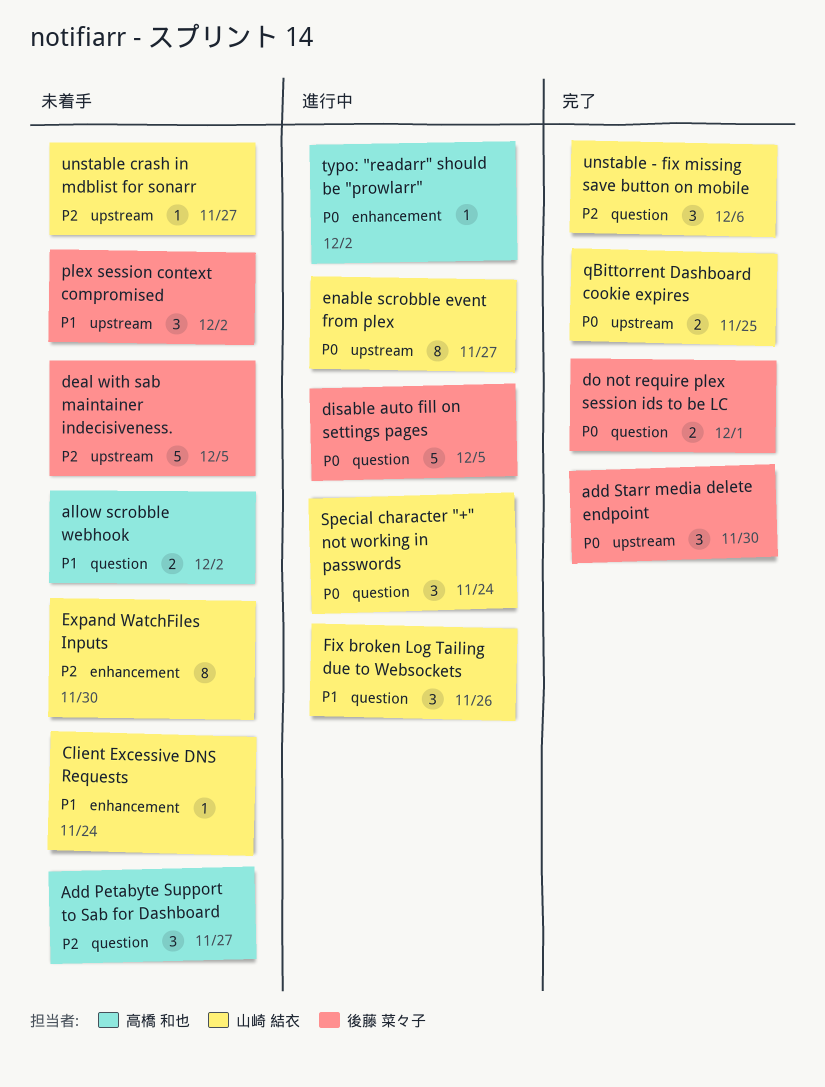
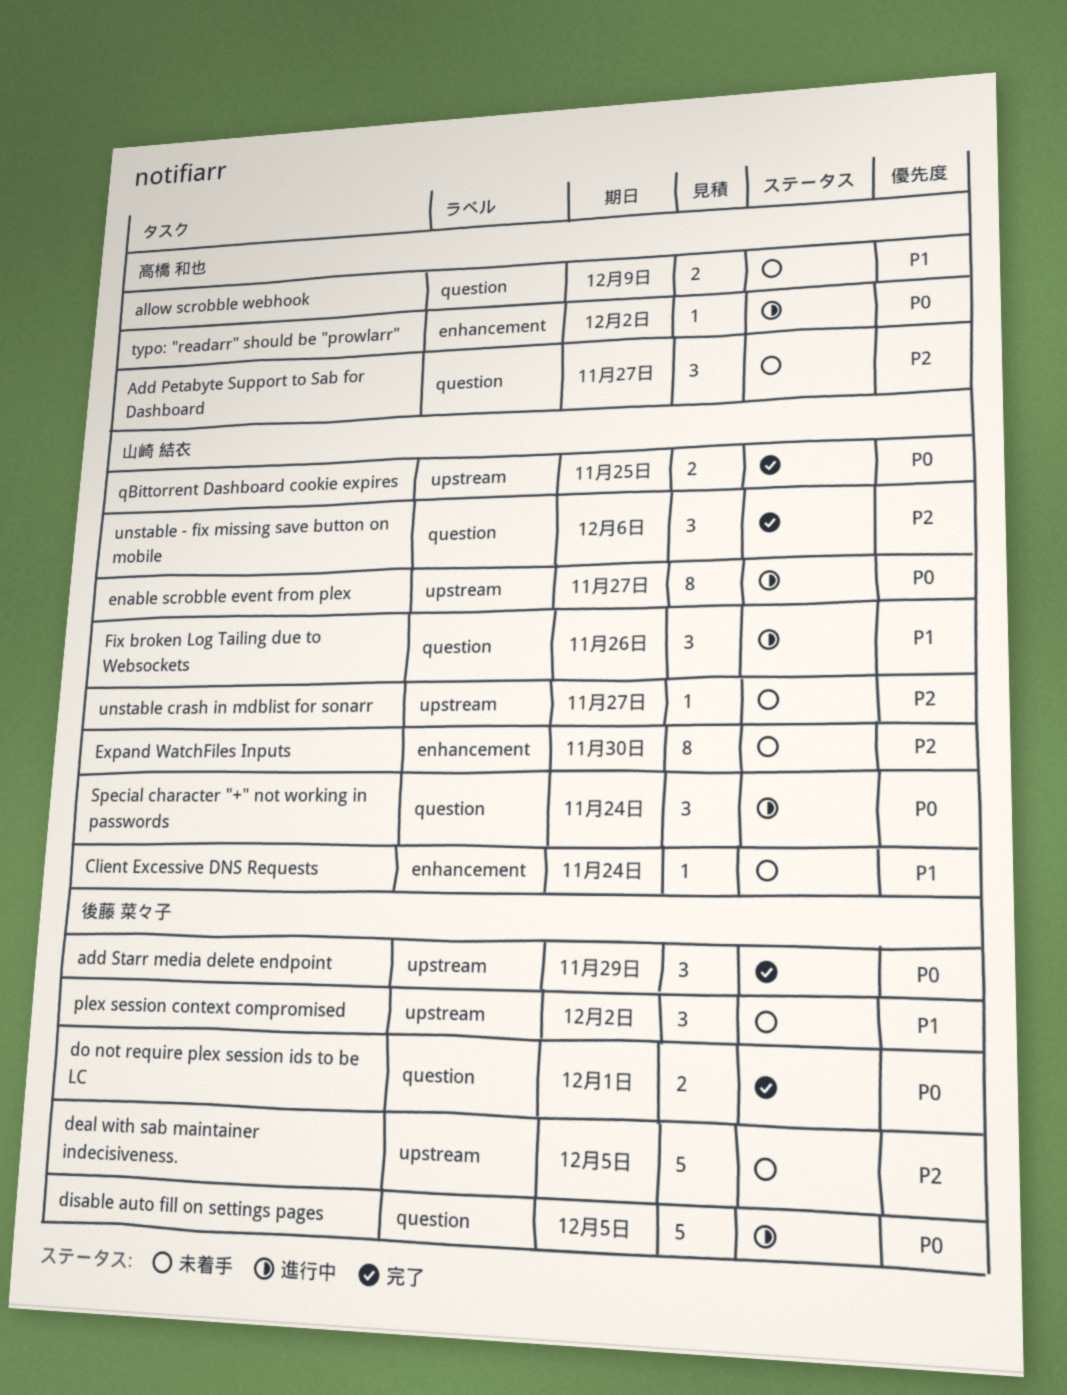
add Starr media delete endpoint, due: Nov 30 -> Nov 29
allow scrobble webhook, due: Dec 2 -> Dec 9

